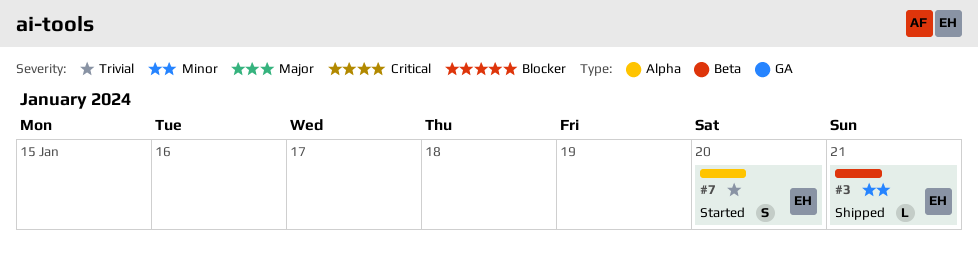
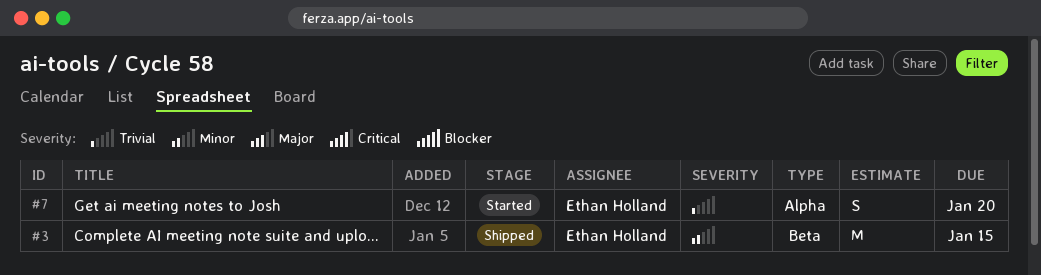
#3, estimate: L -> M
#3, due: Jan 21 -> Jan 15

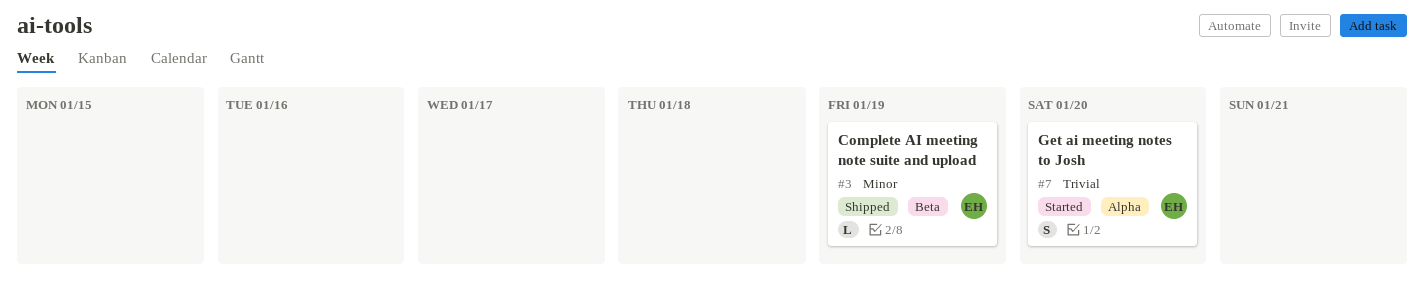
#3, estimate: M -> L
#3, due: Jan 15 -> Jan 19

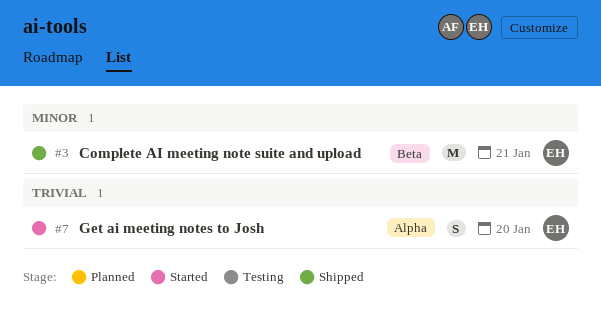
#3, estimate: L -> M
#3, due: Jan 19 -> Jan 21

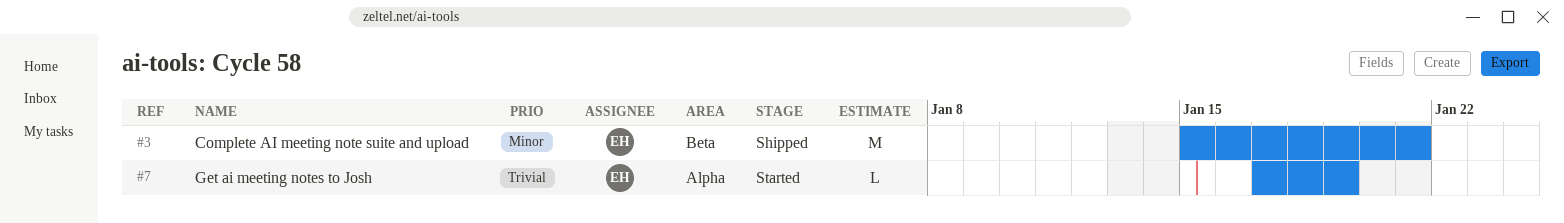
#7, estimate: S -> L
#7, due: Jan 20 -> Jan 19

